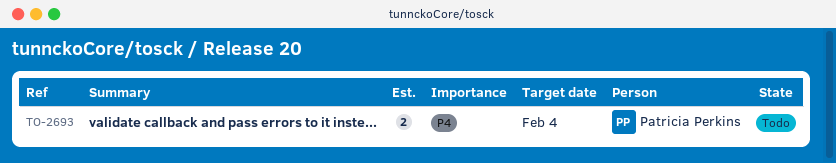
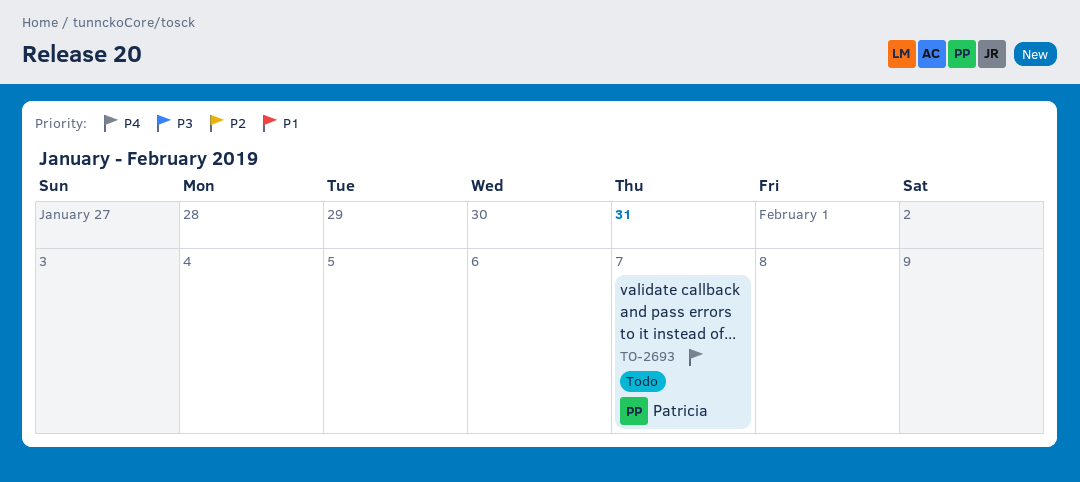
TO-2693, due: Feb 4 -> Feb 7

